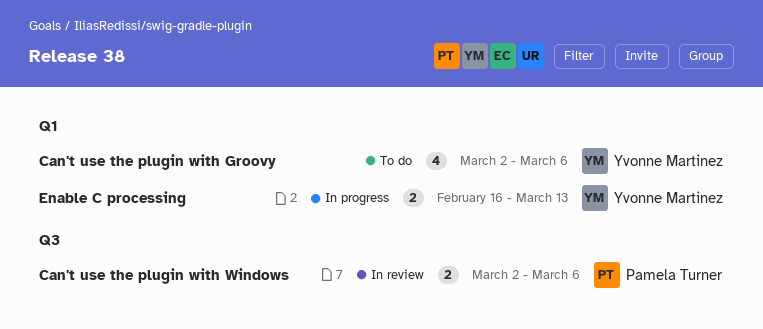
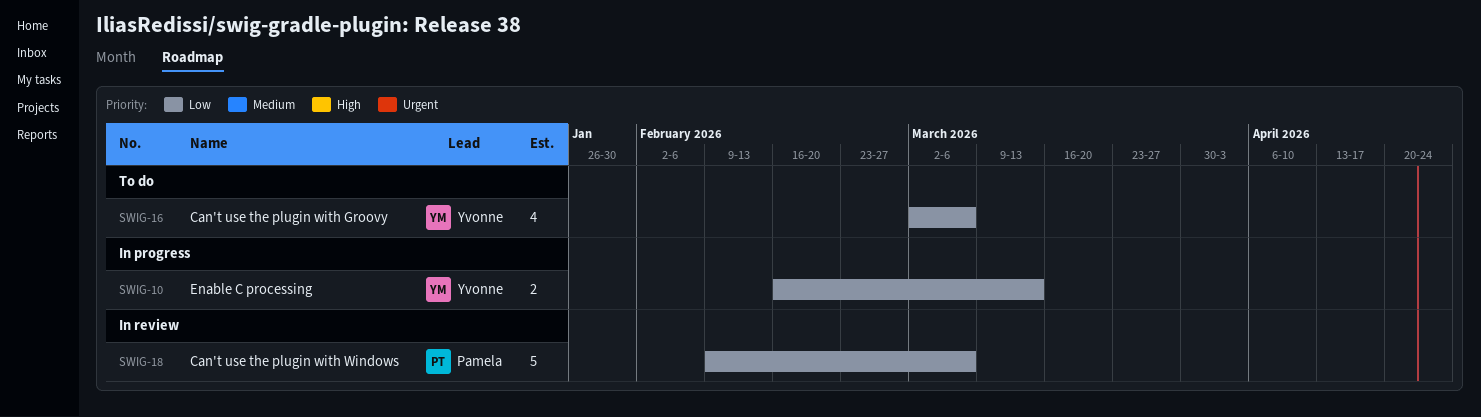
Can't use the plugin with Windows, estimate: 2 -> 5
Can't use the plugin with Windows, start: Mar 2 -> Feb 9

